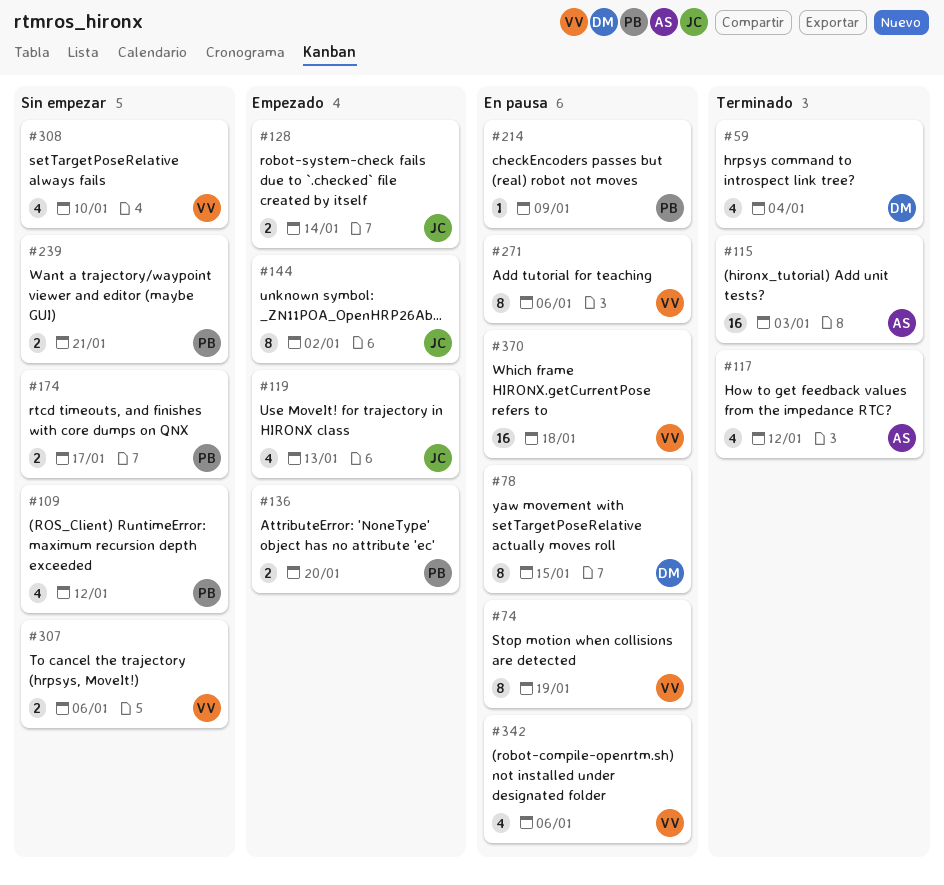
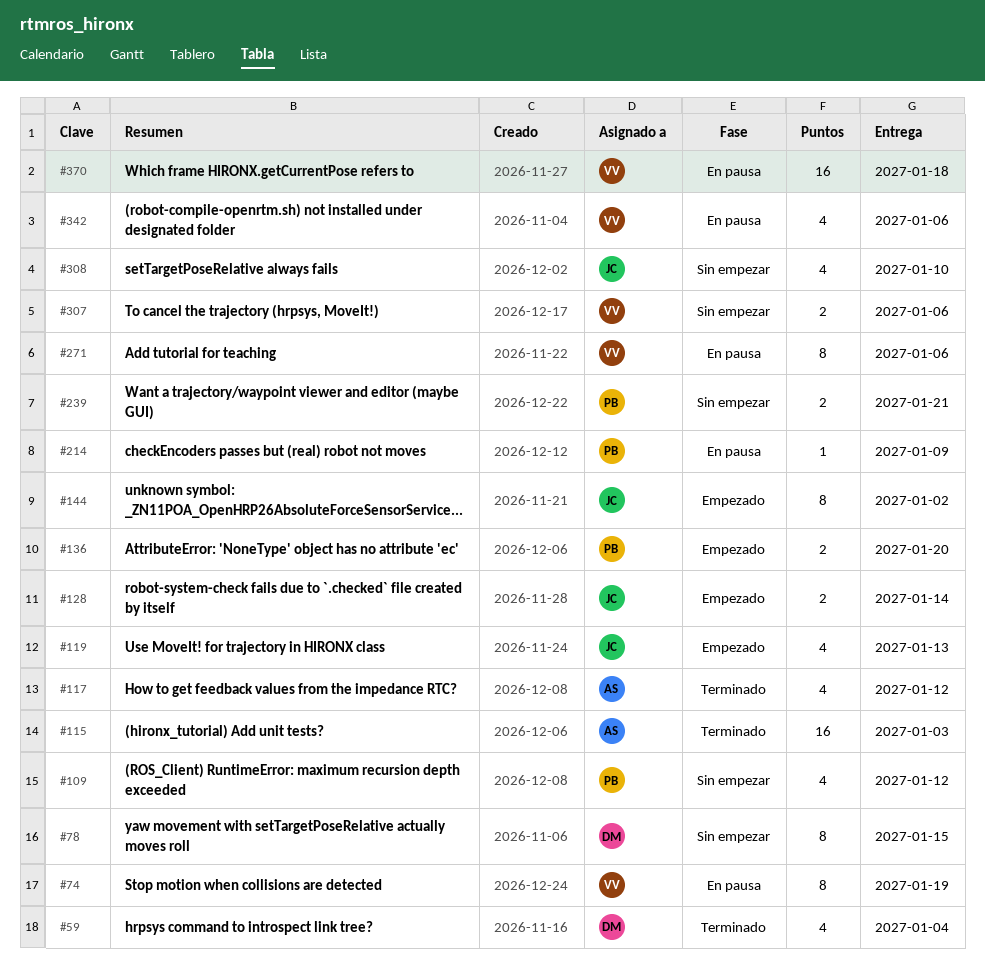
#78, status: En pausa -> Sin empezar
#174: present -> none
#308, owner: VV -> JC

